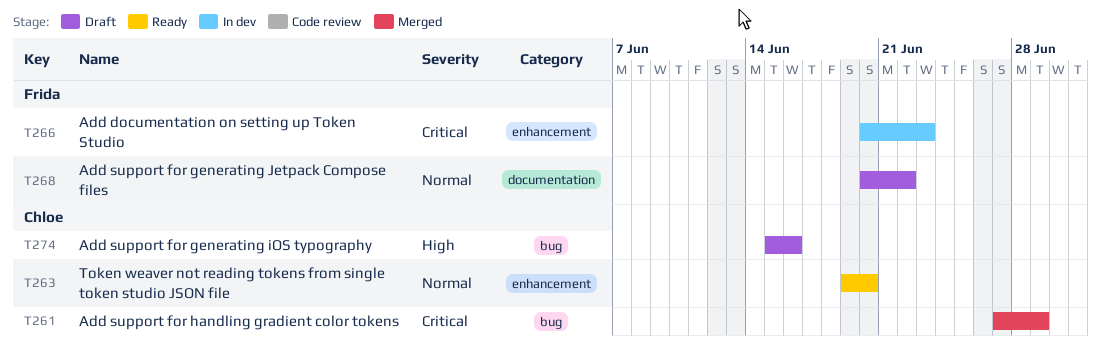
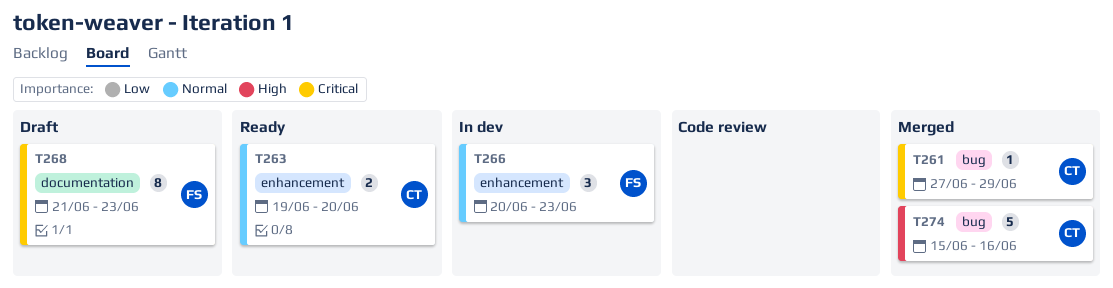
T266, priority: Critical -> Normal
T268, priority: Normal -> Critical
T268, start: Jun 20 -> Jun 21
T268, due: Jun 22 -> Jun 23
T274, status: Draft -> Merged

